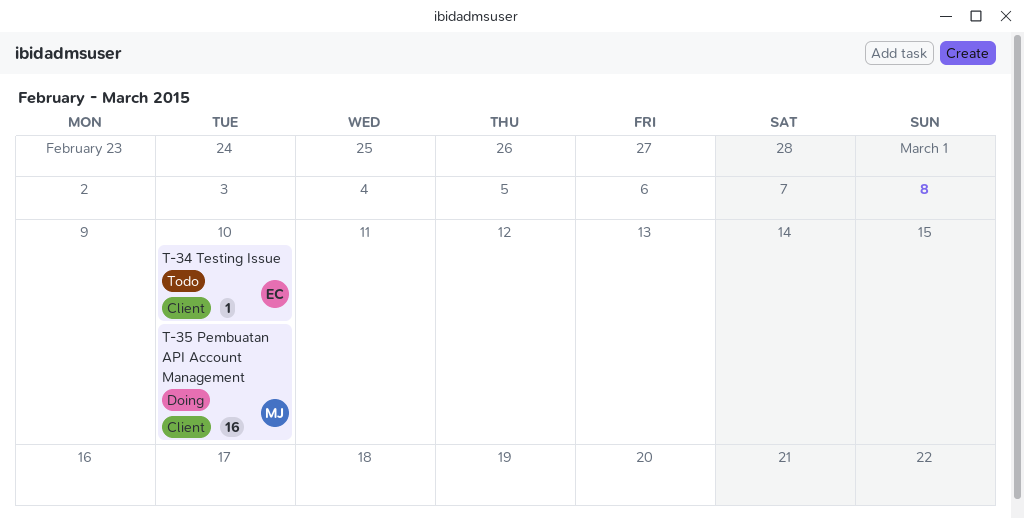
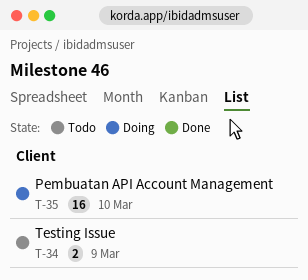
T-34, estimate: 1 -> 2
T-34, due: Mar 10 -> Mar 9

